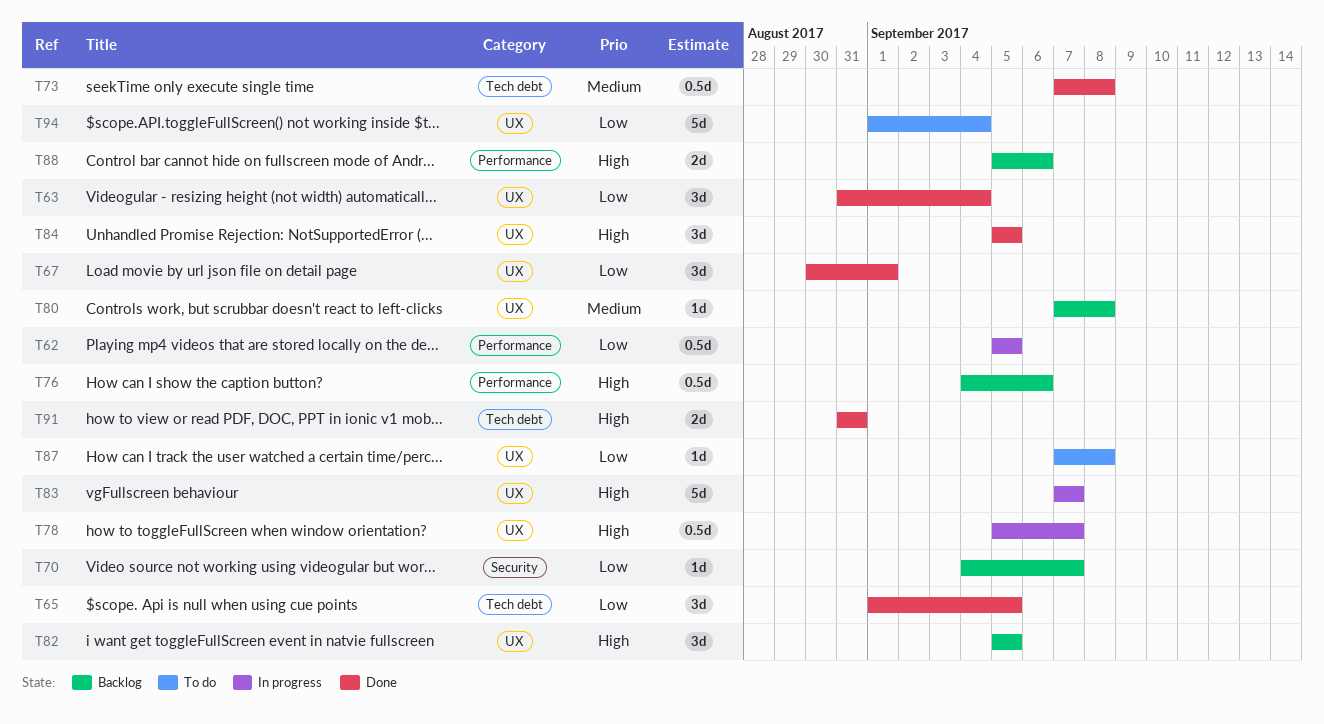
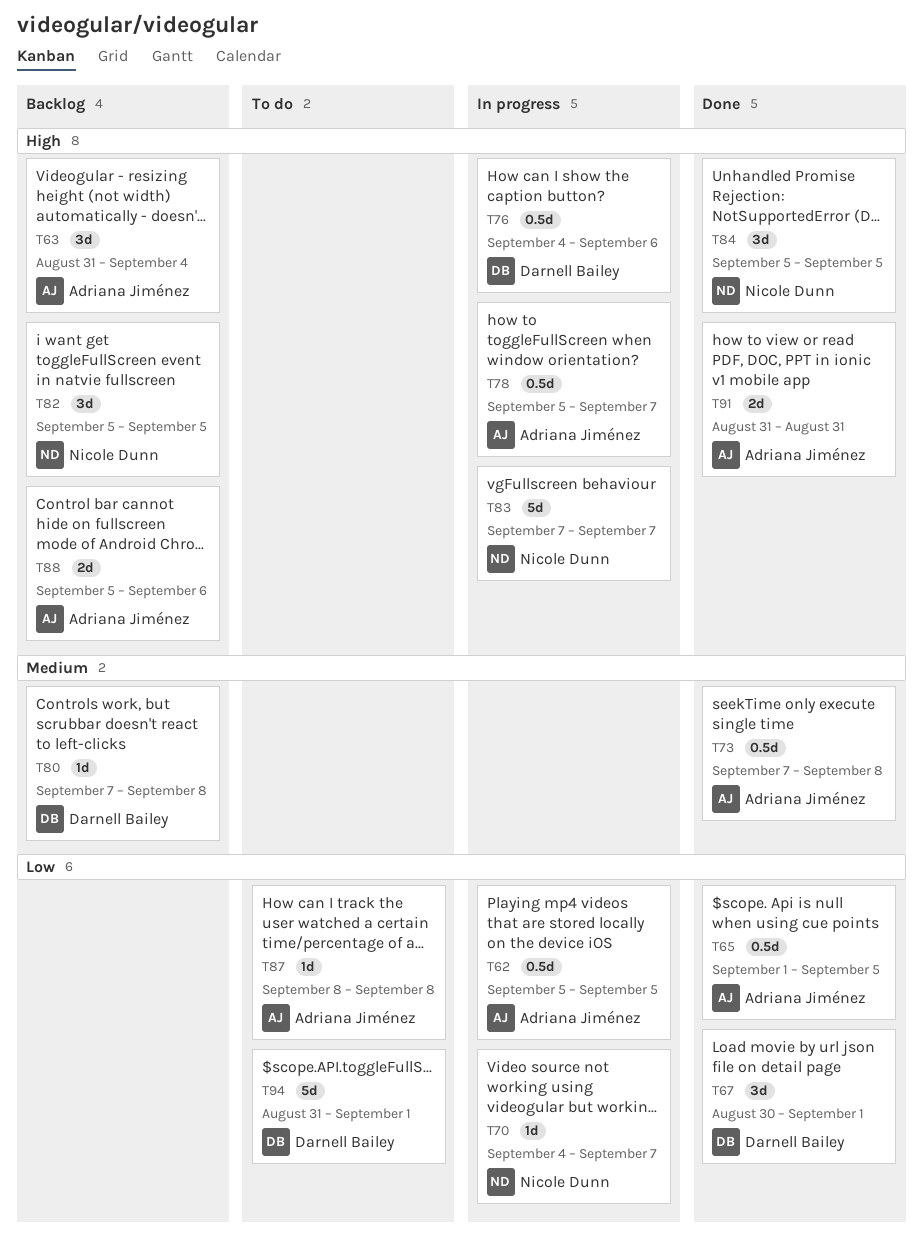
T63, status: Done -> Backlog
T63, priority: Low -> High
T65, estimate: 3d -> 0.5d
T70, status: Backlog -> In progress
T76, status: Backlog -> In progress
T87, start: Sep 7 -> Sep 8
T94, start: Sep 1 -> Aug 31
T94, due: Sep 4 -> Sep 1

